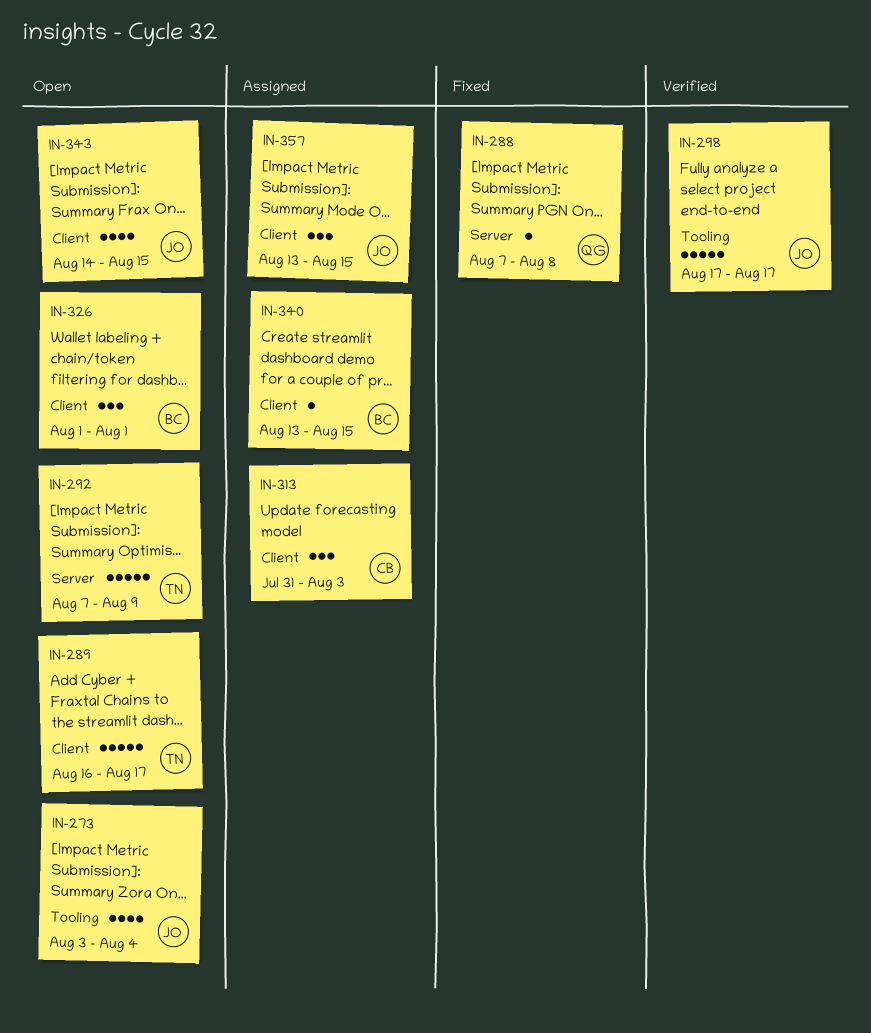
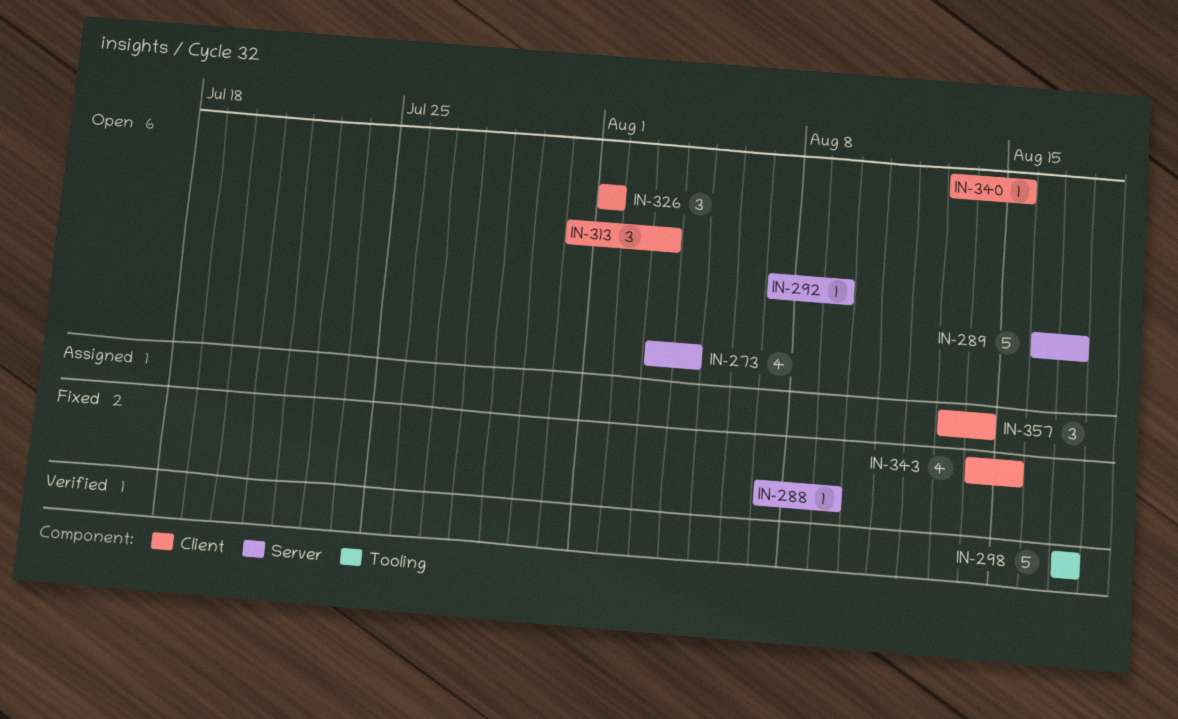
IN-273, label: Tooling -> Server
IN-288, due: Aug 8 -> Aug 9
IN-289, label: Client -> Server
IN-292, estimate: 5 -> 1
IN-313, status: Assigned -> Open
IN-340, status: Assigned -> Open
IN-343, status: Open -> Fixed
IN-357, due: Aug 15 -> Aug 14

